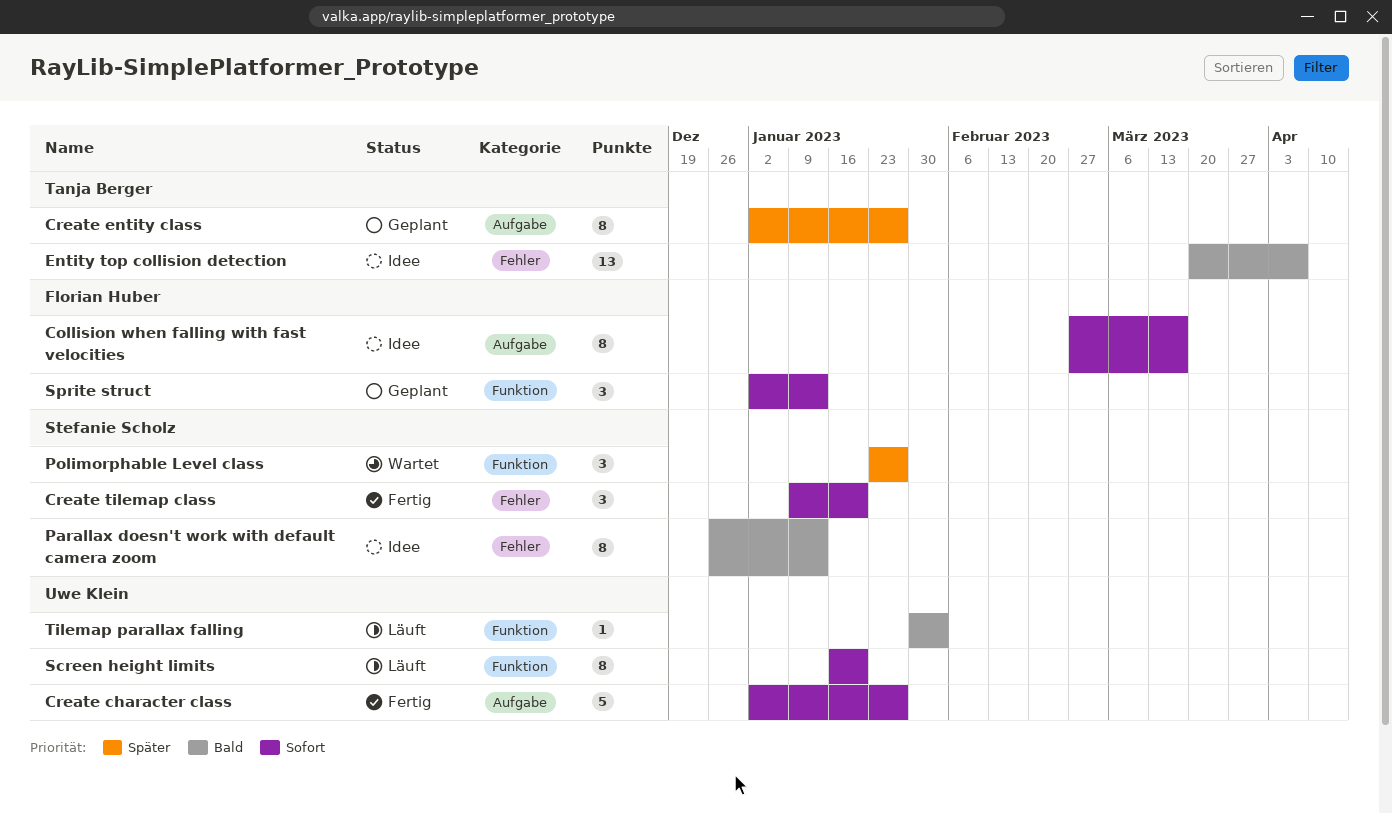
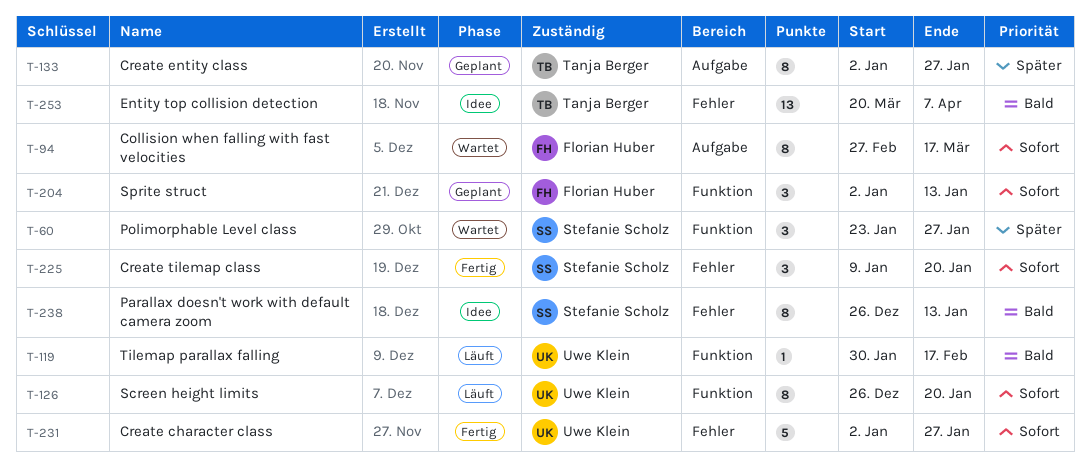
Collision when falling with fast velocities, status: Idee -> Wartet
Create character class, label: Aufgabe -> Fehler
Screen height limits, start: Jan 16 -> Dec 26
Tilemap parallax falling, due: Feb 3 -> Feb 17

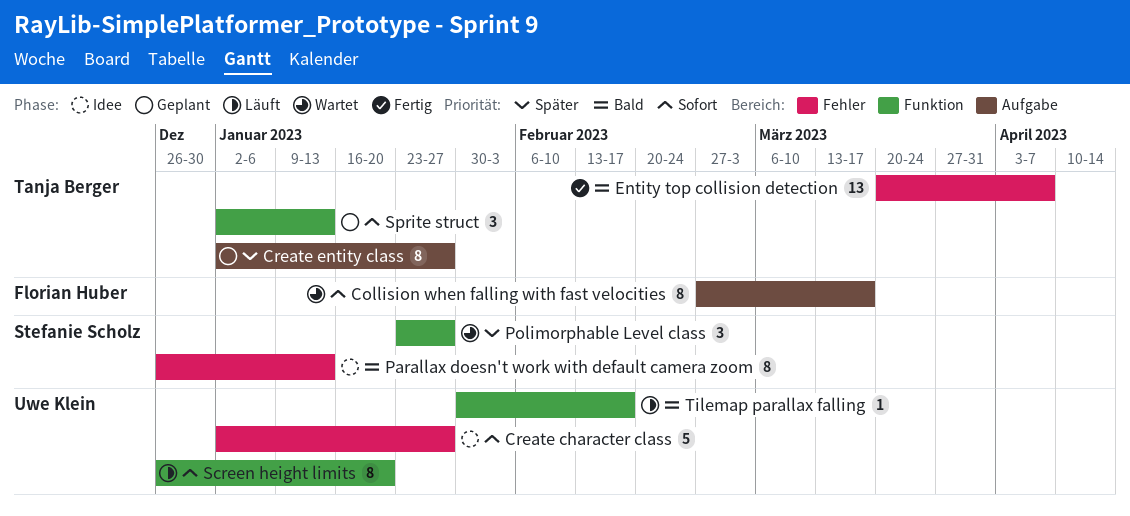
Create character class, status: Fertig -> Idee
Create tilemap class: present -> none
Entity top collision detection, status: Idee -> Fertig
Sprite struct, owner: Florian Huber -> Tanja Berger

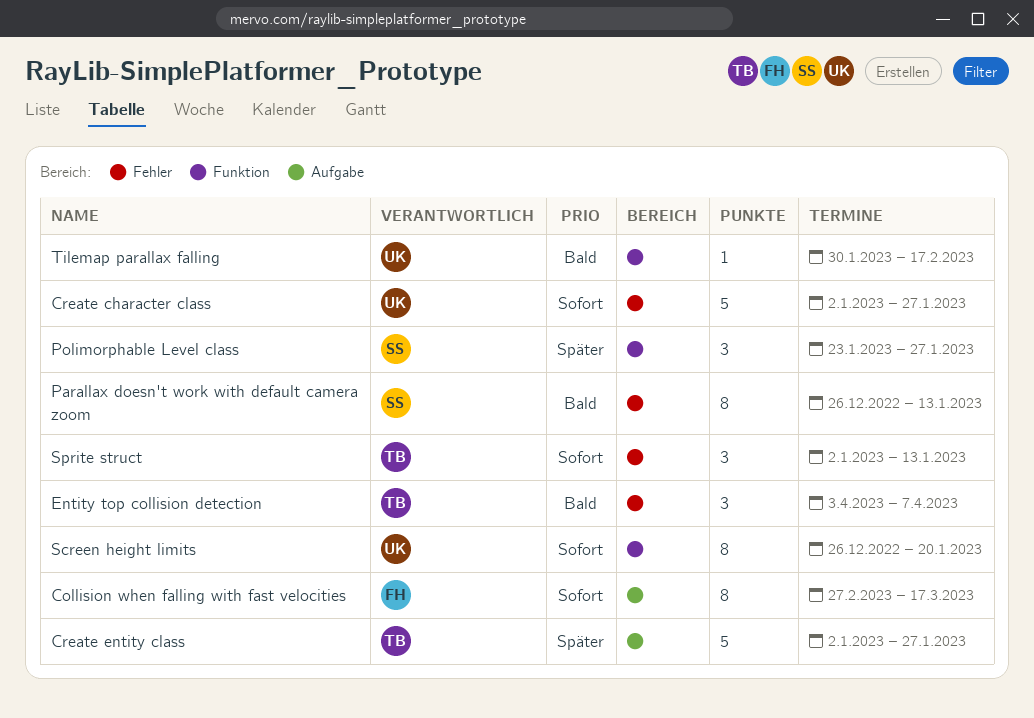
Create entity class, estimate: 8 -> 5
Entity top collision detection, estimate: 13 -> 3
Entity top collision detection, start: Mar 20 -> Apr 3
Sprite struct, label: Funktion -> Fehler

